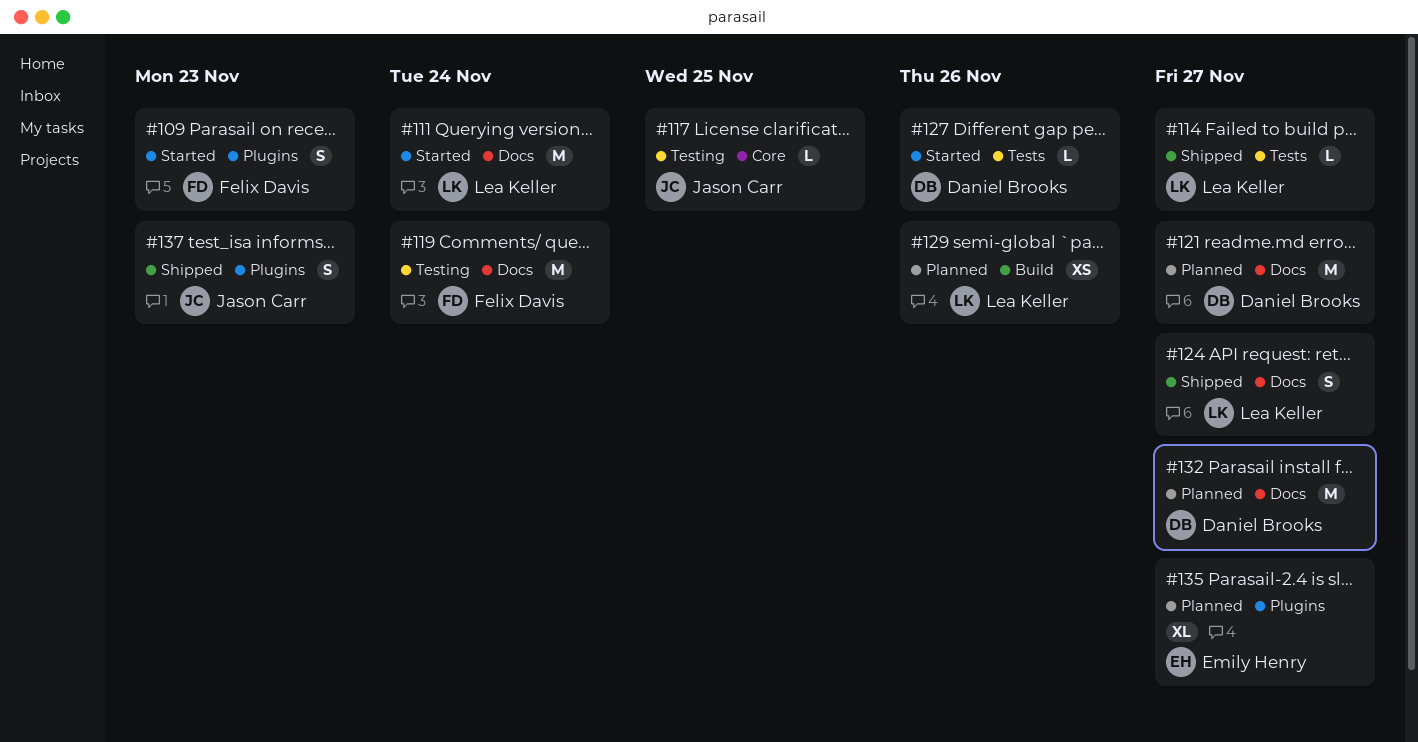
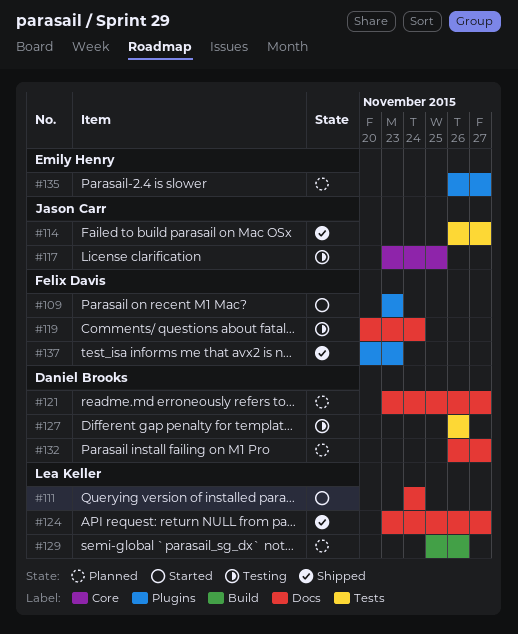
#114, owner: Lea Keller -> Jason Carr
#127, status: Started -> Testing
#137, owner: Jason Carr -> Felix Davis

